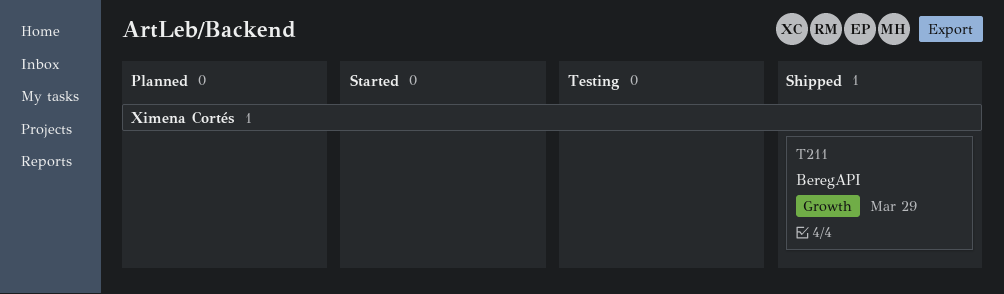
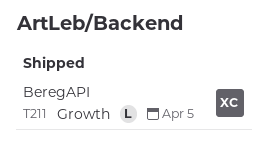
T211, due: Mar 29 -> Apr 5

